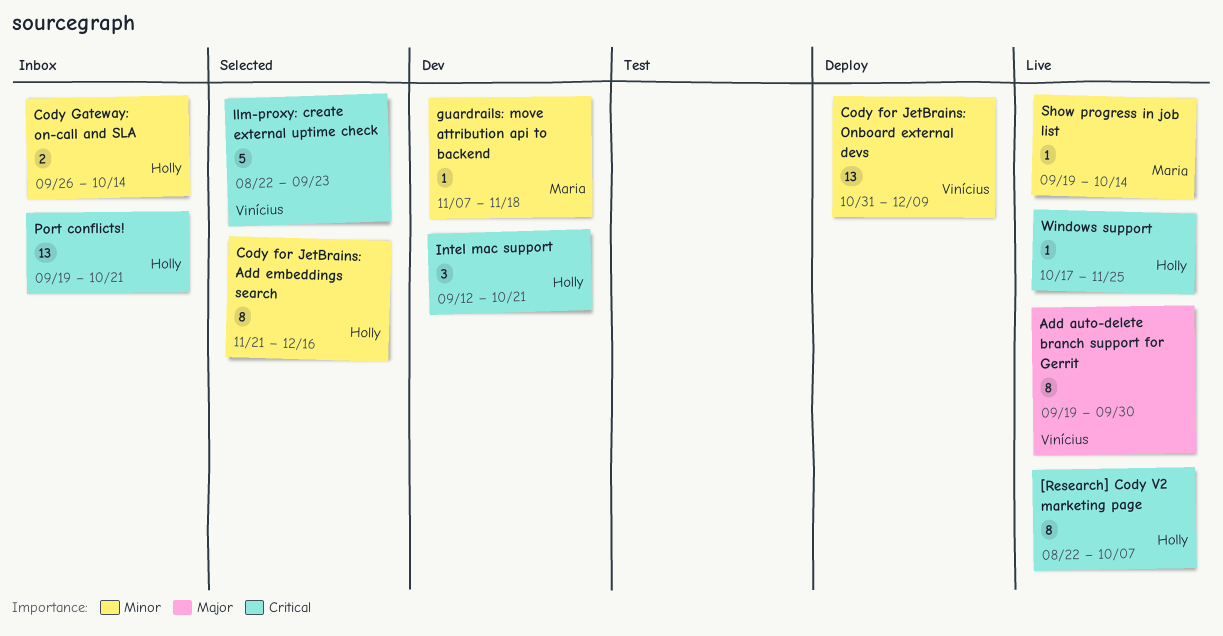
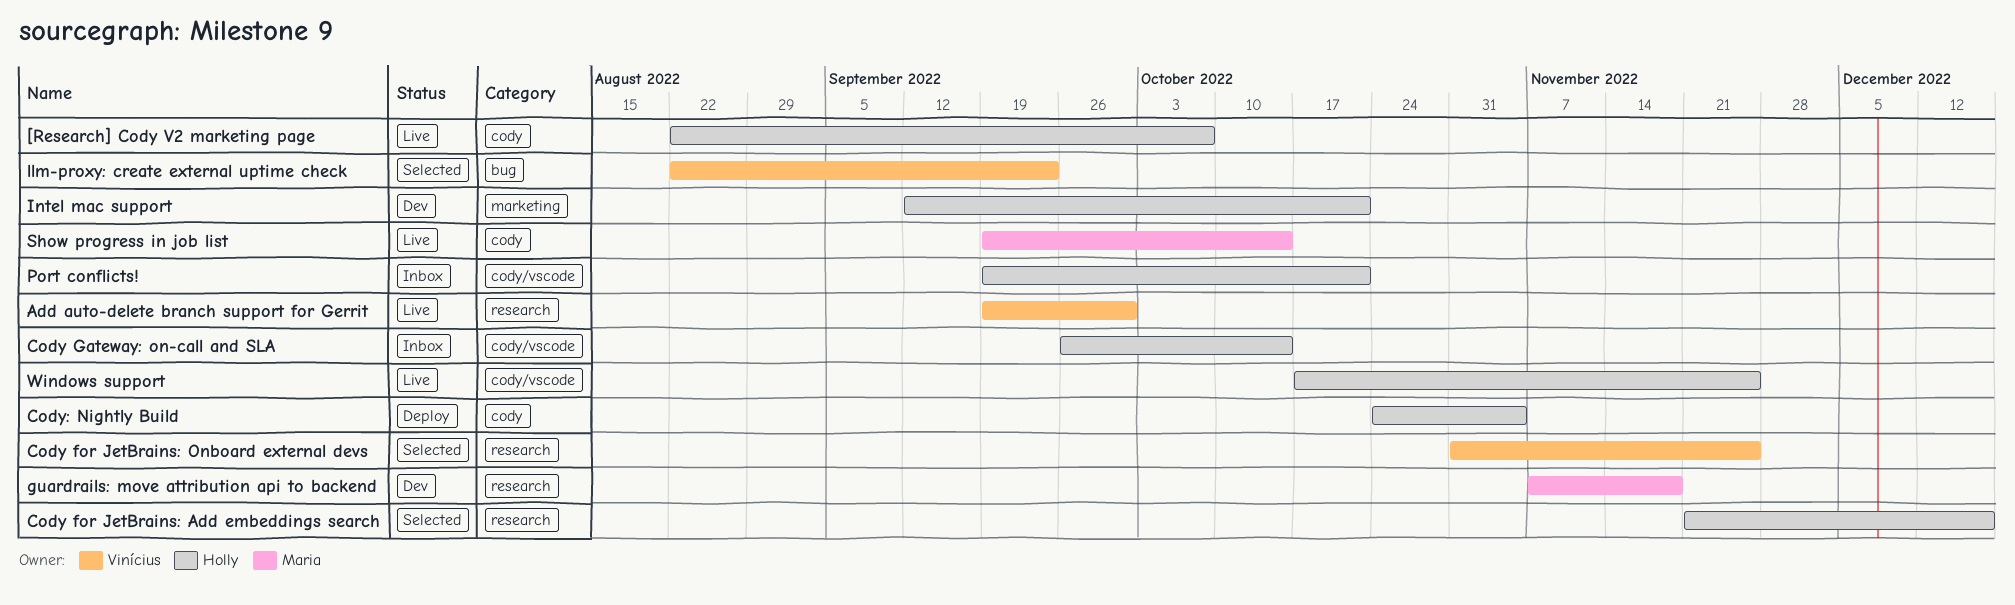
Cody for JetBrains: Onboard external devs, status: Deploy -> Selected
Cody for JetBrains: Onboard external devs, due: Dec 9 -> Nov 25
Cody: Nightly Build: none -> present

